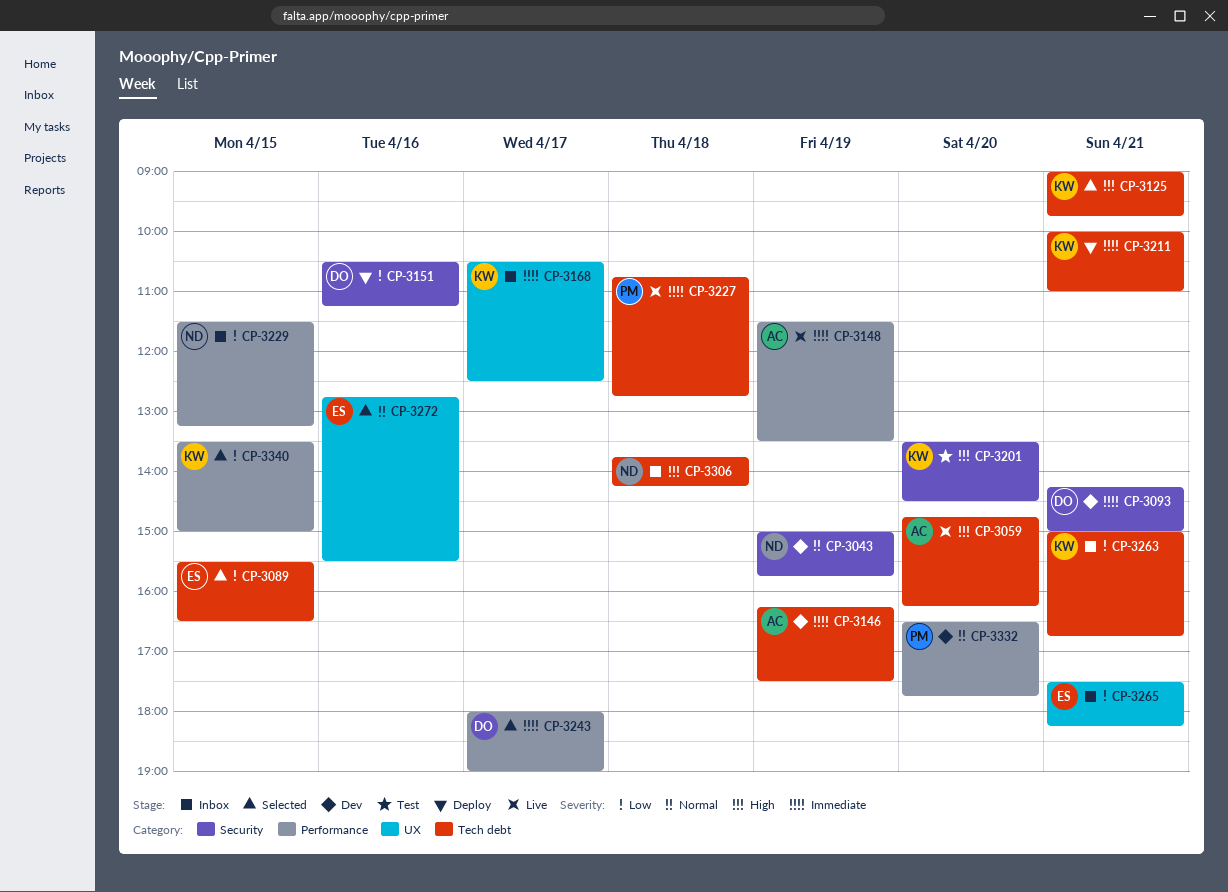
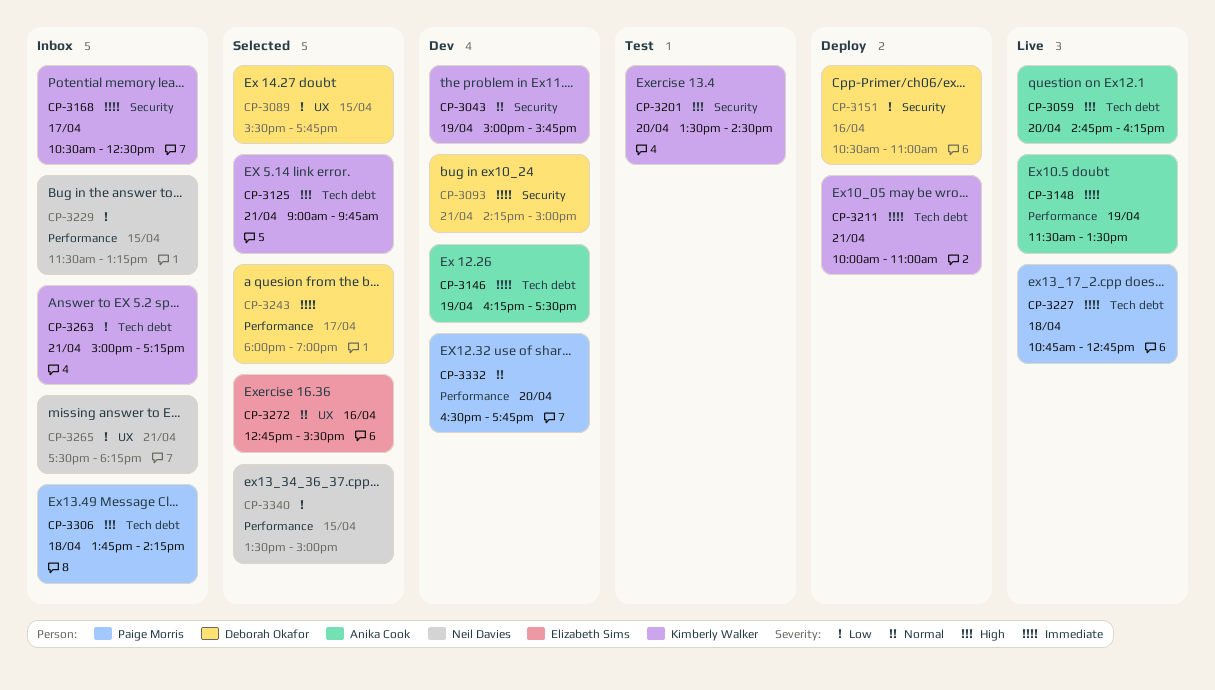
CP-3043, owner: Neil Davies -> Kimberly Walker
CP-3089, owner: Elizabeth Sims -> Deborah Okafor
CP-3089, label: Tech debt -> UX
CP-3089, ends: 16:30 -> 17:45
CP-3151, ends: 11:15 -> 11:00
CP-3168, label: UX -> Security
CP-3263, ends: 16:45 -> 17:15
CP-3265, owner: Elizabeth Sims -> Neil Davies
CP-3306, owner: Neil Davies -> Paige Morris
CP-3340, owner: Kimberly Walker -> Neil Davies

